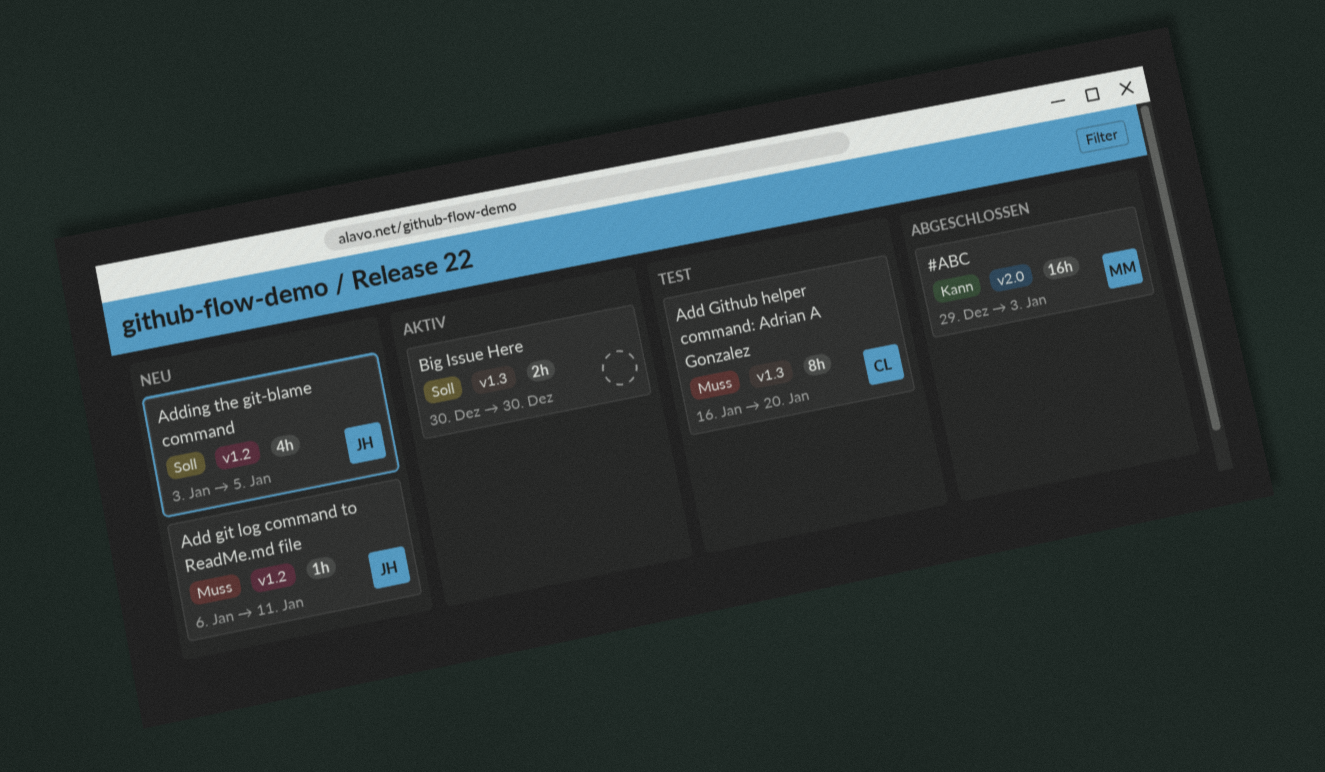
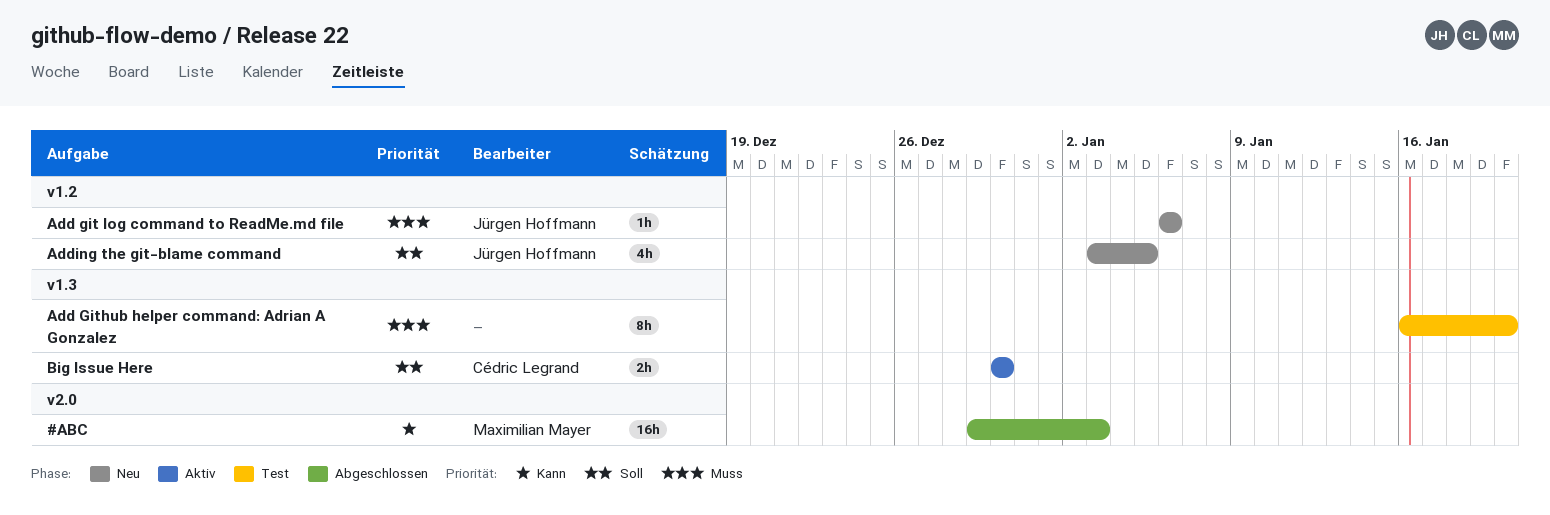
Add git log command to ReadMe.md file, due: Jan 11 -> Jan 6
Add Github helper command: Adrian A Gonzalez, owner: Cédric Legrand -> none
Big Issue Here, owner: none -> Cédric Legrand

